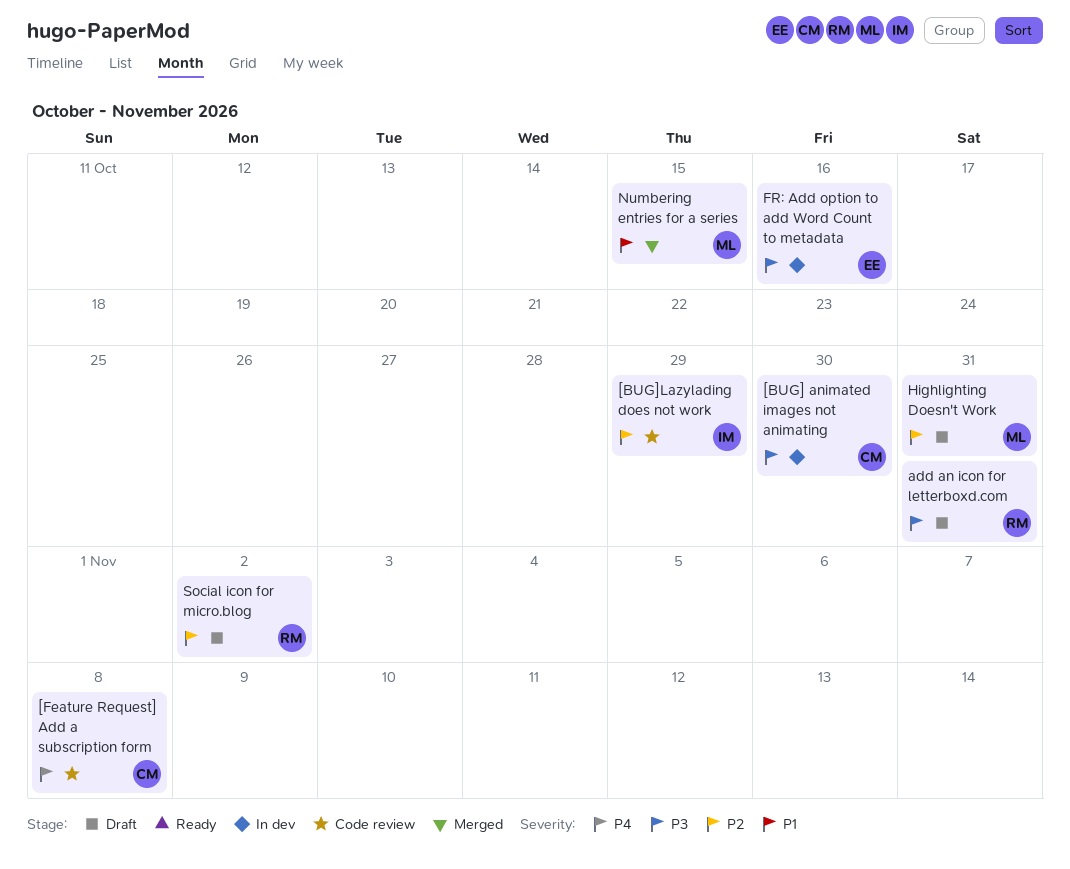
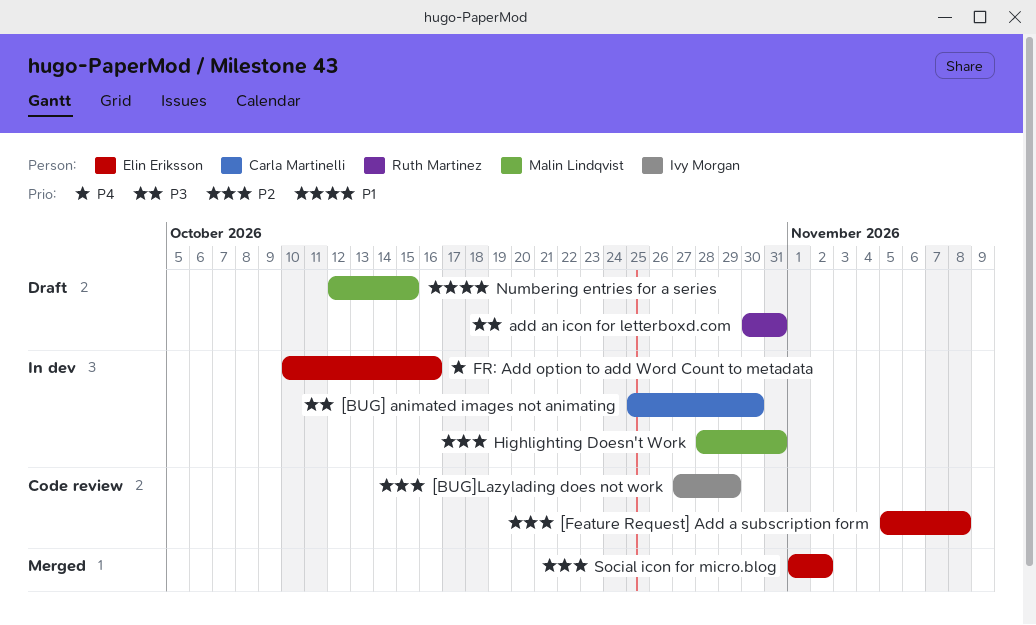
[Feature Request] Add a subscription form, owner: Carla Martinelli -> Elin Eriksson
[Feature Request] Add a subscription form, priority: P4 -> P2
FR: Add option to add Word Count to metadata, priority: P3 -> P4
Highlighting Doesn't Work, status: Draft -> In dev
Numbering entries for a series, status: Merged -> Draft
Social icon for micro.blog, status: Draft -> Merged
Social icon for micro.blog, owner: Ruth Martinez -> Elin Eriksson

